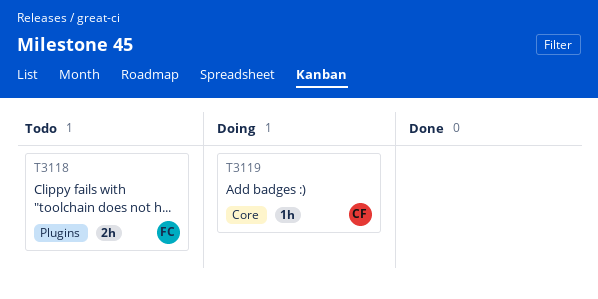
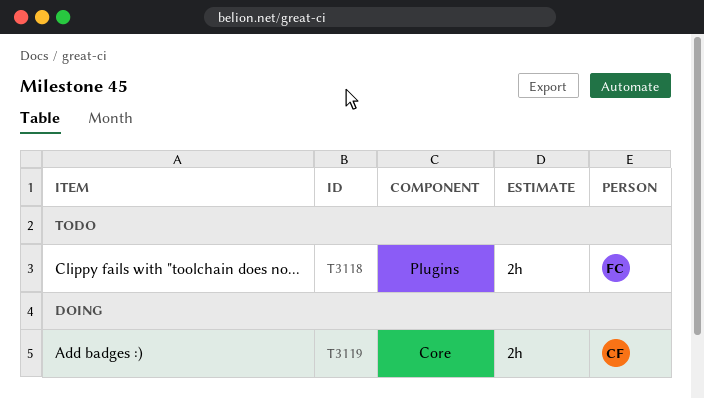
T3119, estimate: 1h -> 2h

